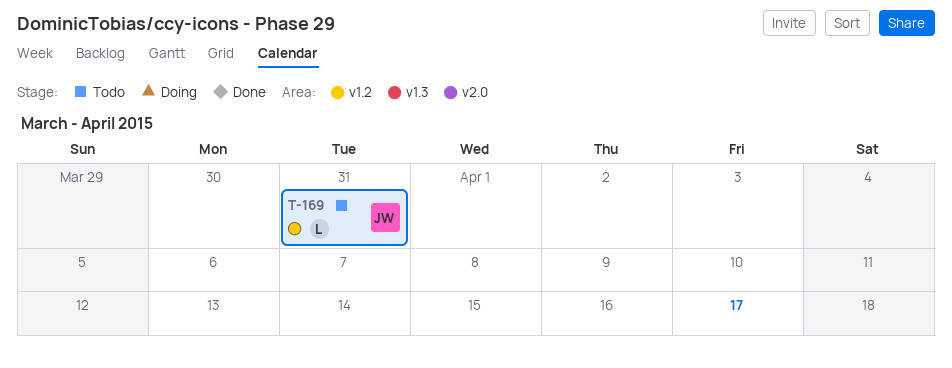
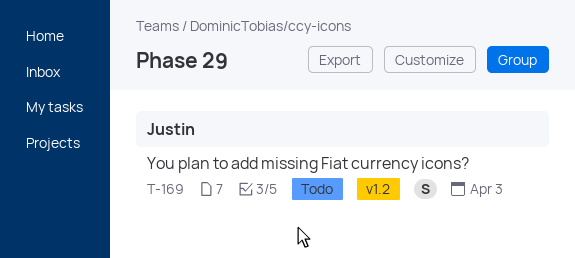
T-169, estimate: L -> S
T-169, due: Mar 31 -> Apr 3

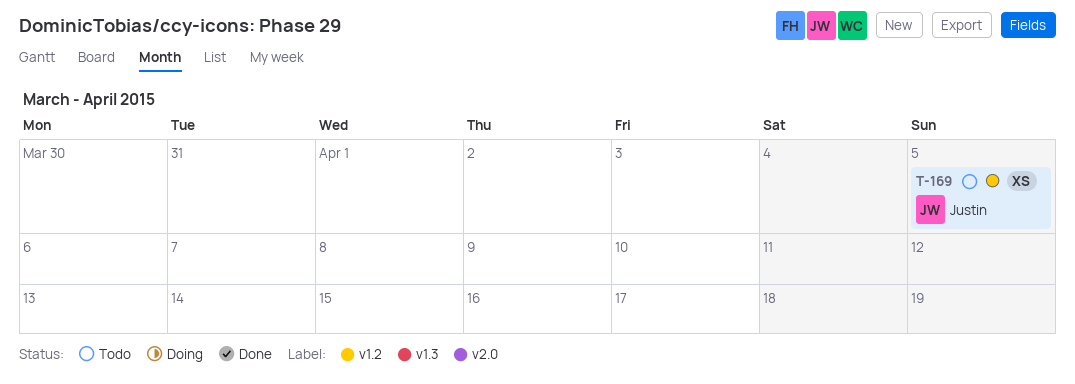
T-169, estimate: S -> XS
T-169, due: Apr 3 -> Apr 5

